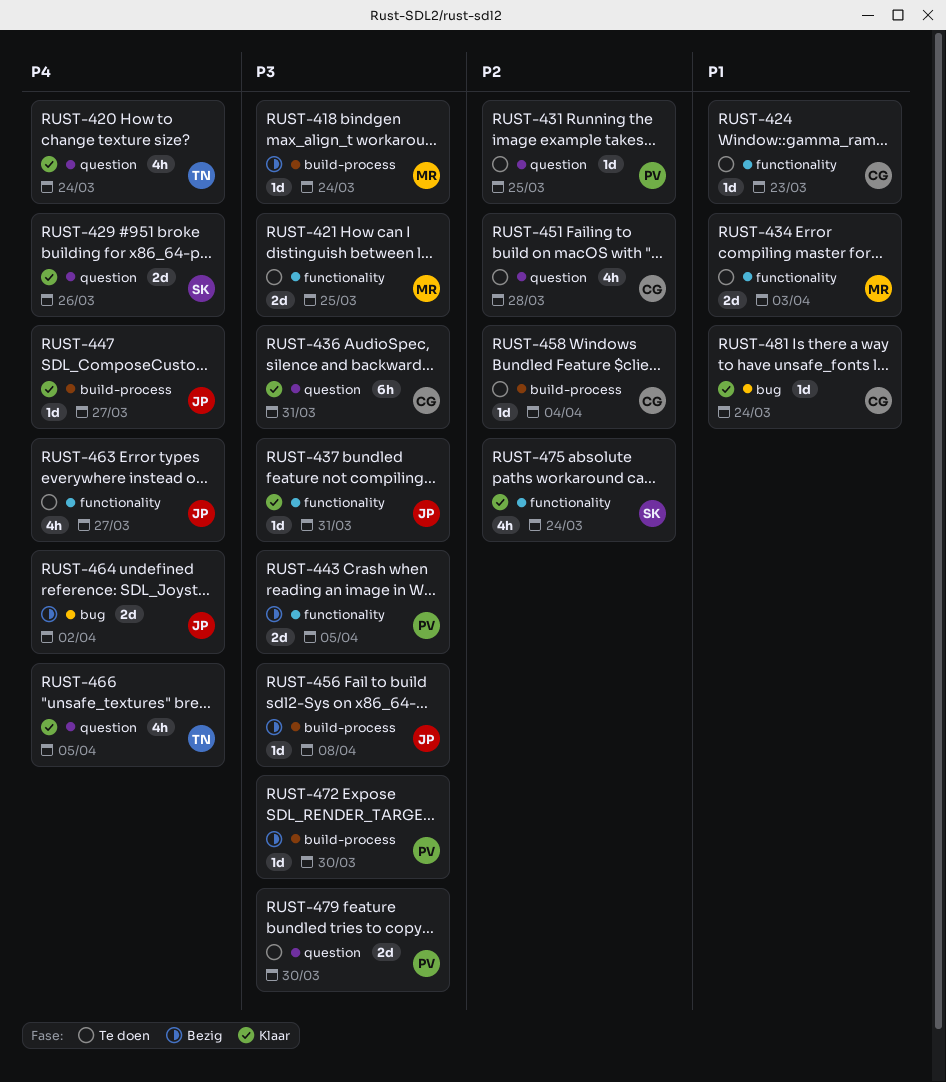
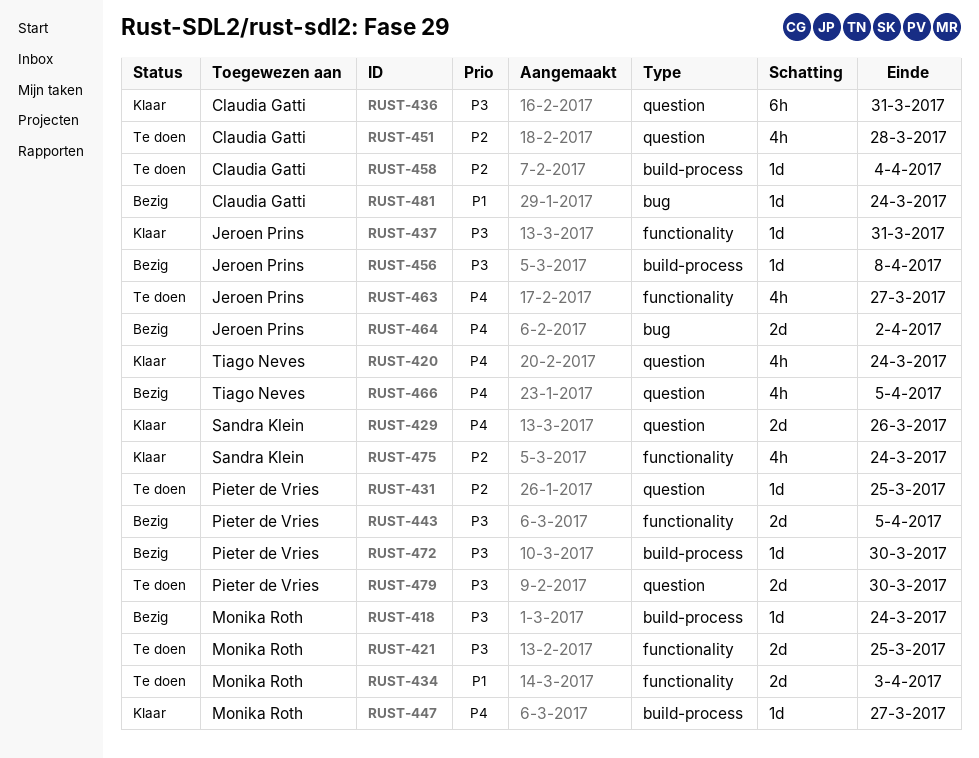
RUST-424: present -> none
RUST-447, owner: Jeroen Prins -> Monika Roth
RUST-466, status: Klaar -> Bezig
RUST-481, status: Klaar -> Bezig

